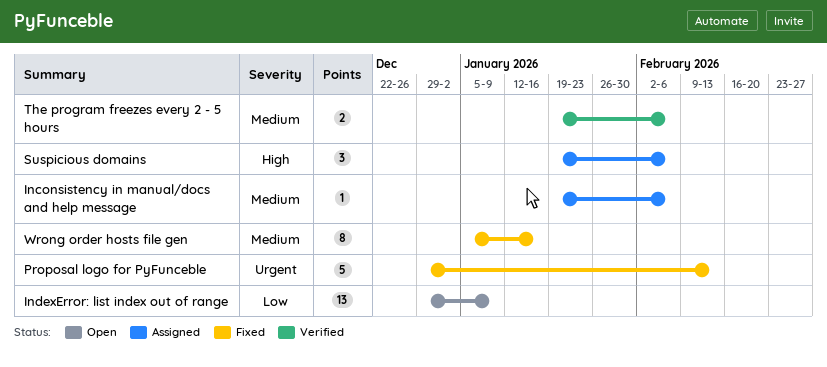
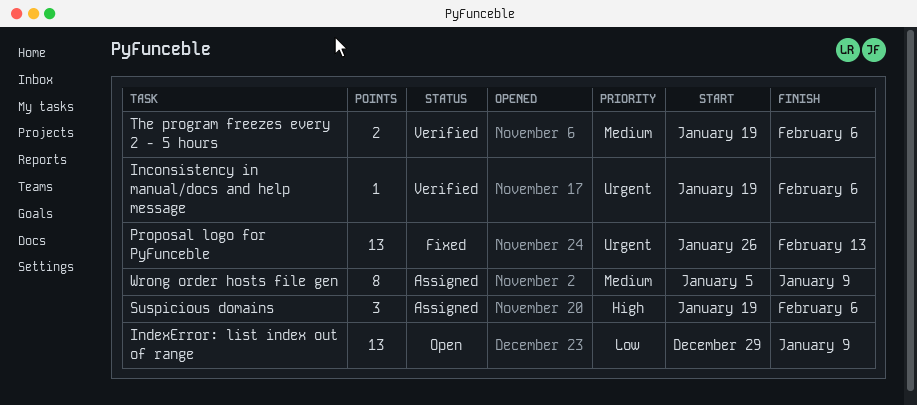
Inconsistency in manual/docs and help message, status: Assigned -> Verified
Inconsistency in manual/docs and help message, priority: Medium -> Urgent
Proposal logo for PyFunceble, estimate: 5 -> 13
Proposal logo for PyFunceble, start: Dec 29 -> Jan 26
Wrong order hosts file gen, status: Fixed -> Assigned
Wrong order hosts file gen, due: Jan 16 -> Jan 9

